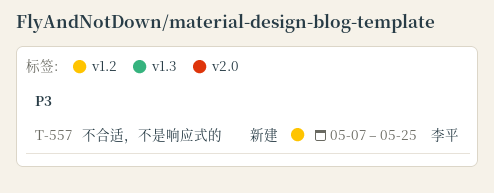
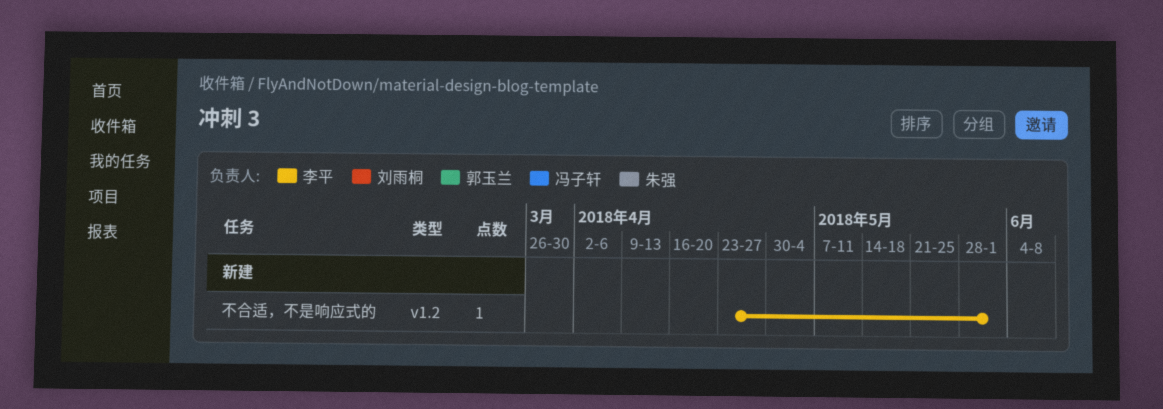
不合适，不是响应式的, start: May 7 -> Apr 23
不合适，不是响应式的, due: May 25 -> Jun 1

